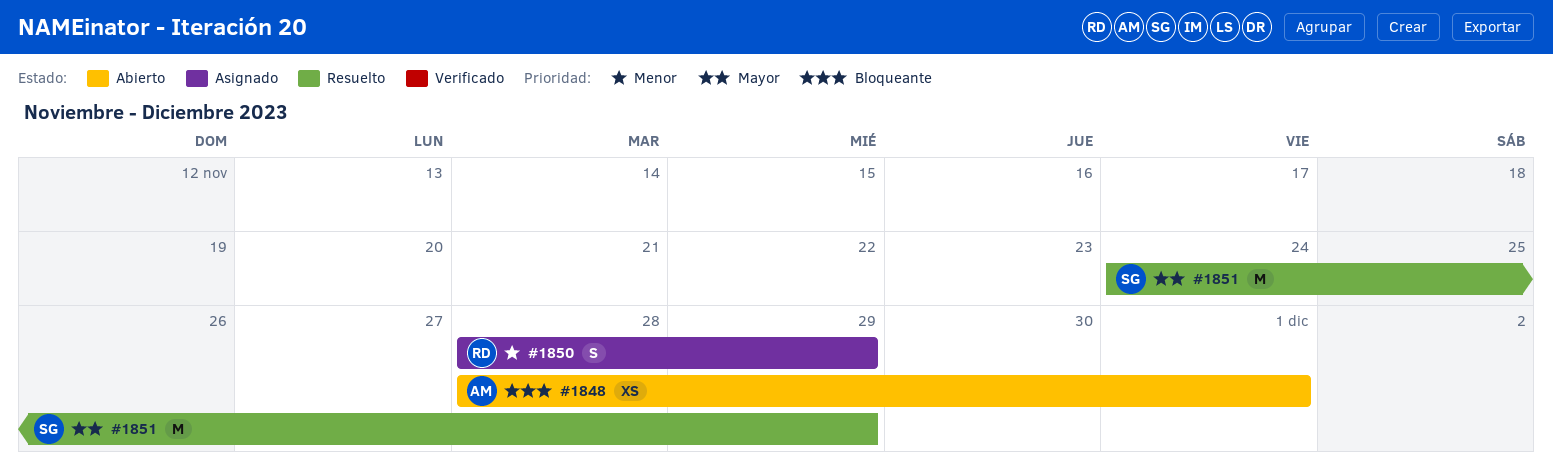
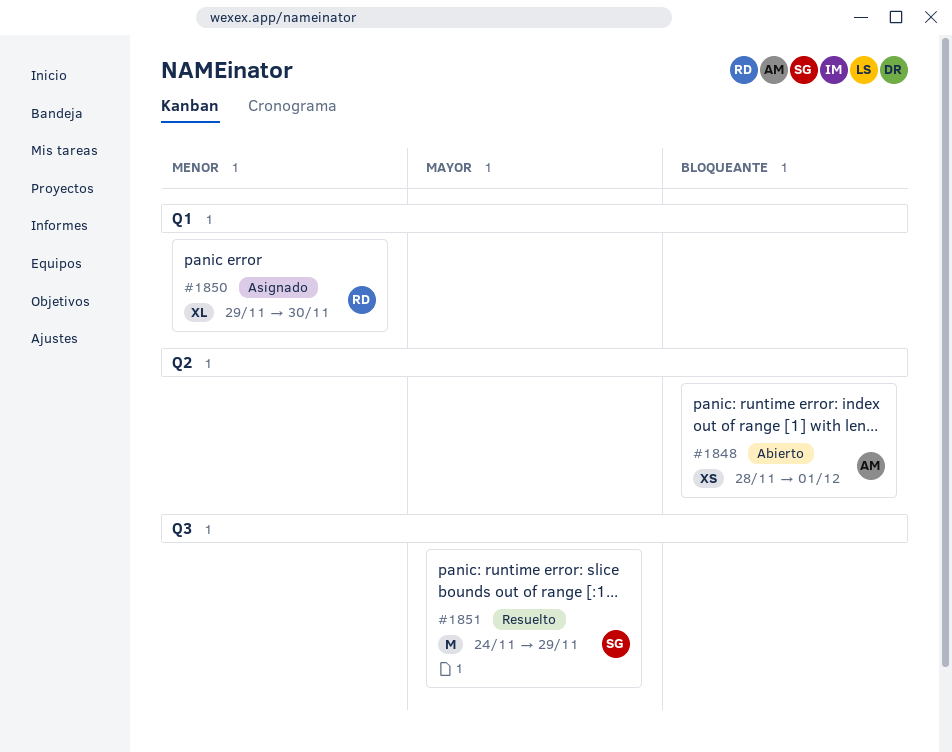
#1850, estimate: S -> XL
#1850, start: Nov 28 -> Nov 29
#1850, due: Nov 29 -> Nov 30

